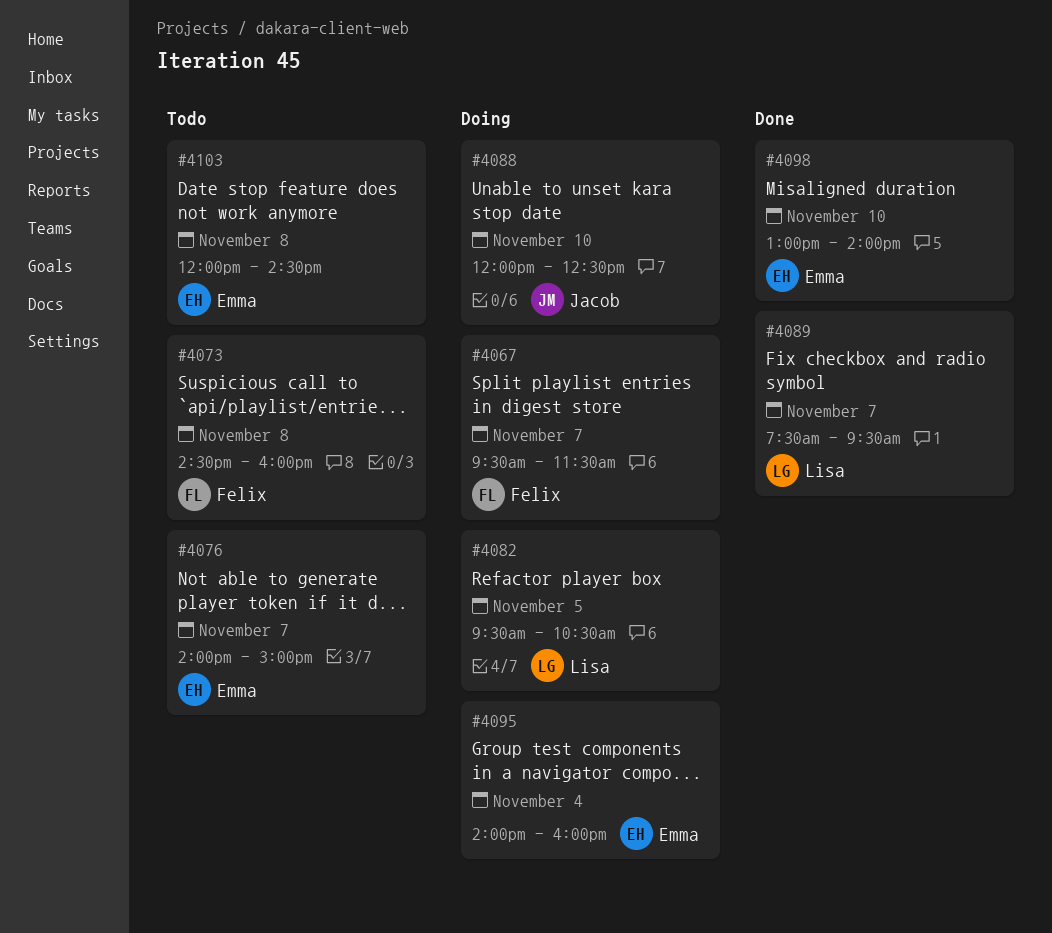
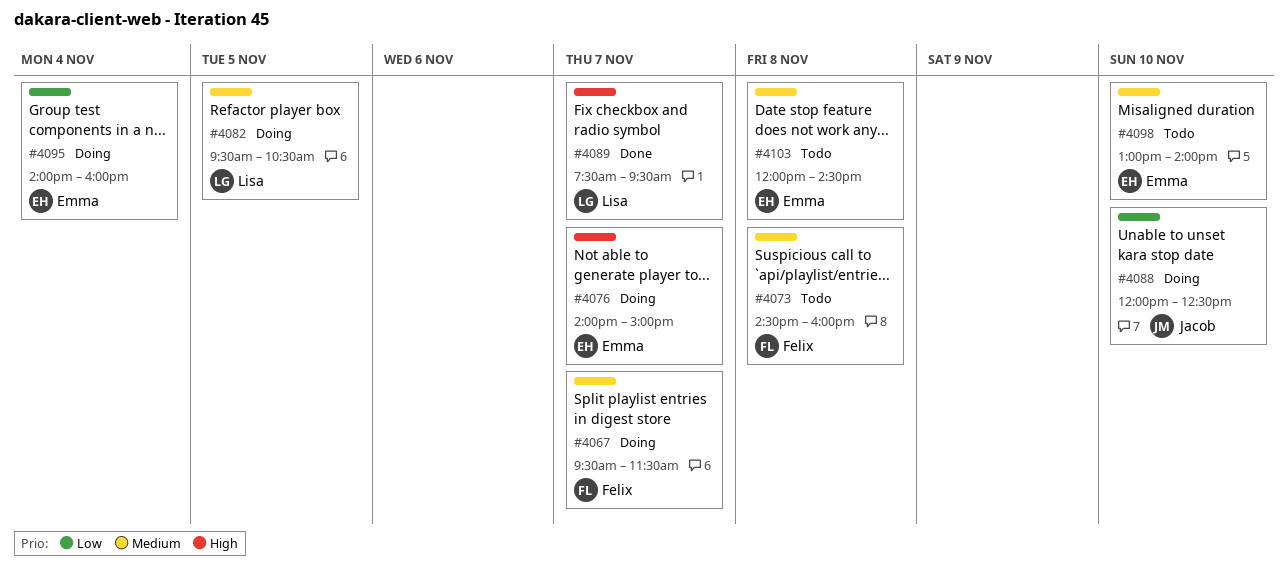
#4076, status: Todo -> Doing
#4098, status: Done -> Todo

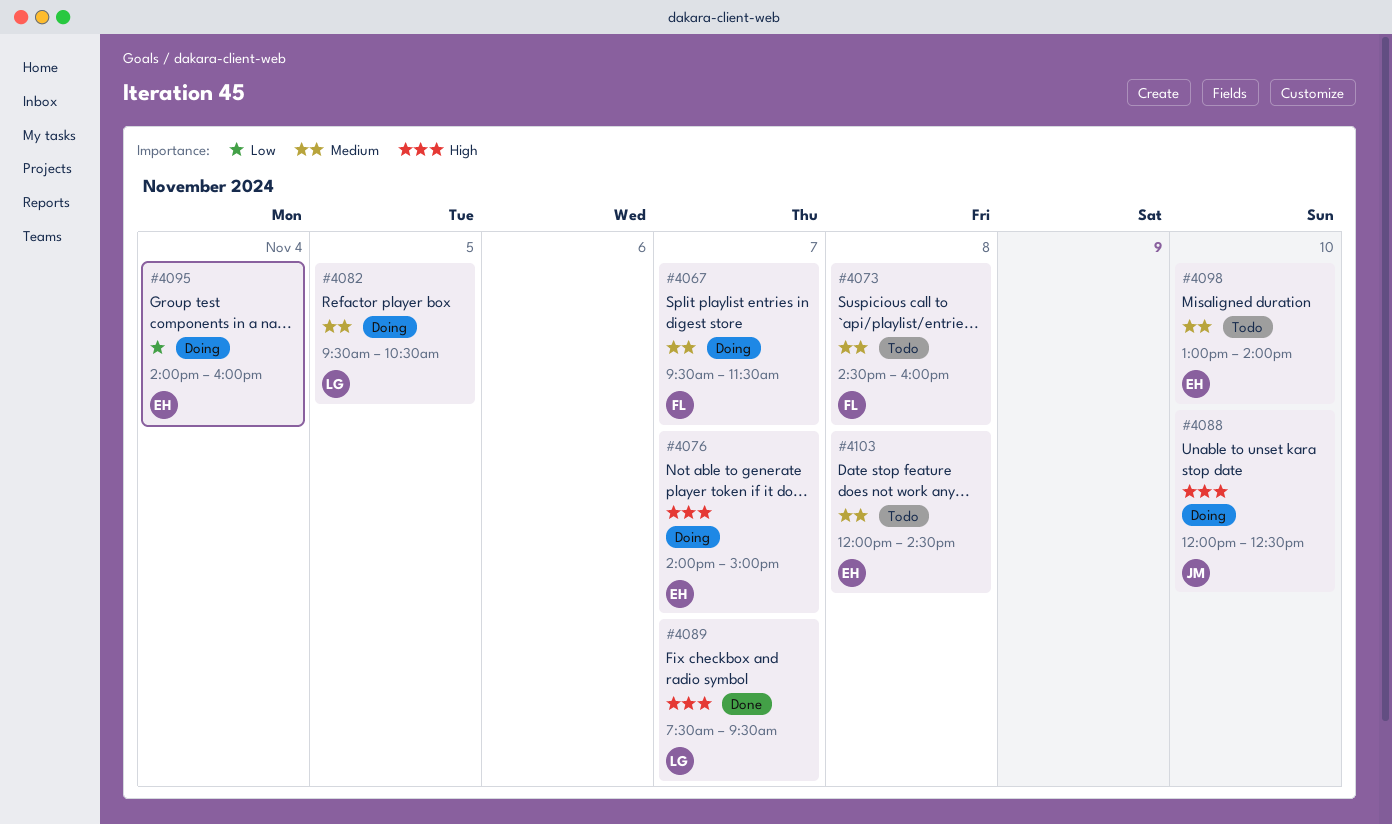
#4088, priority: Low -> High

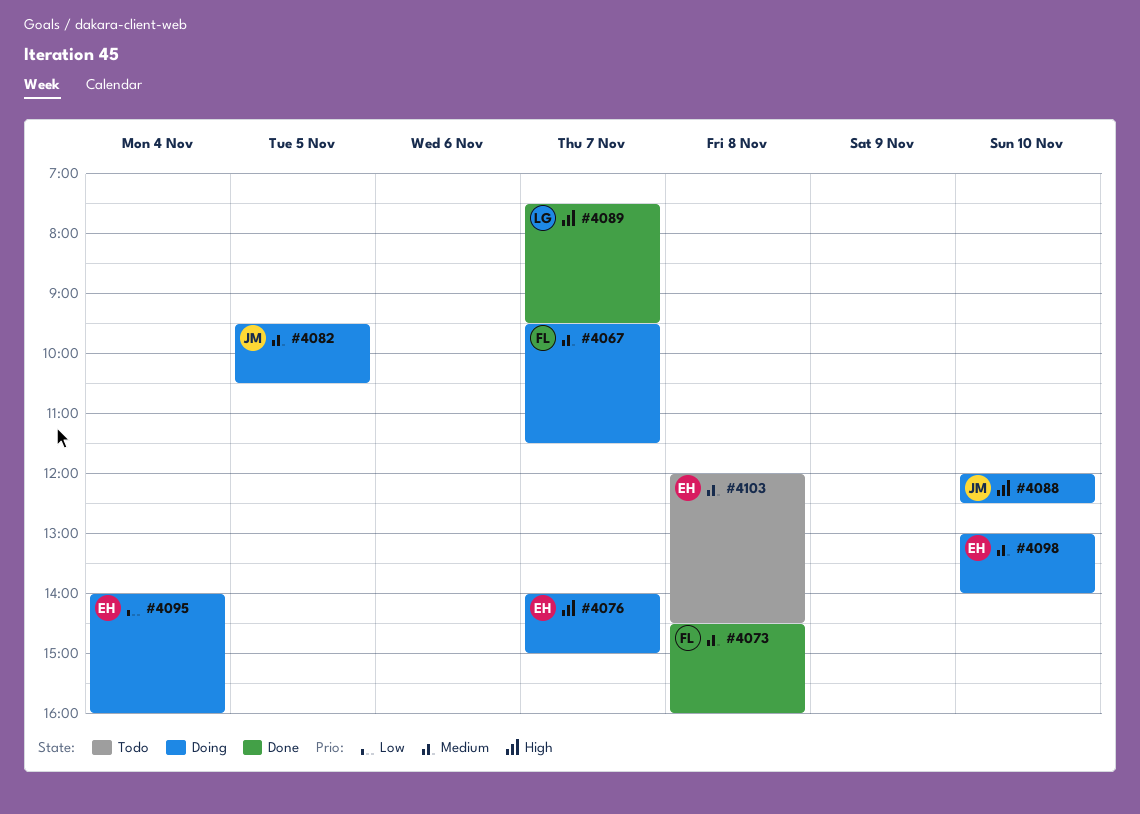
#4073, status: Todo -> Done
#4082, owner: LG -> JM
#4098, status: Todo -> Doing

